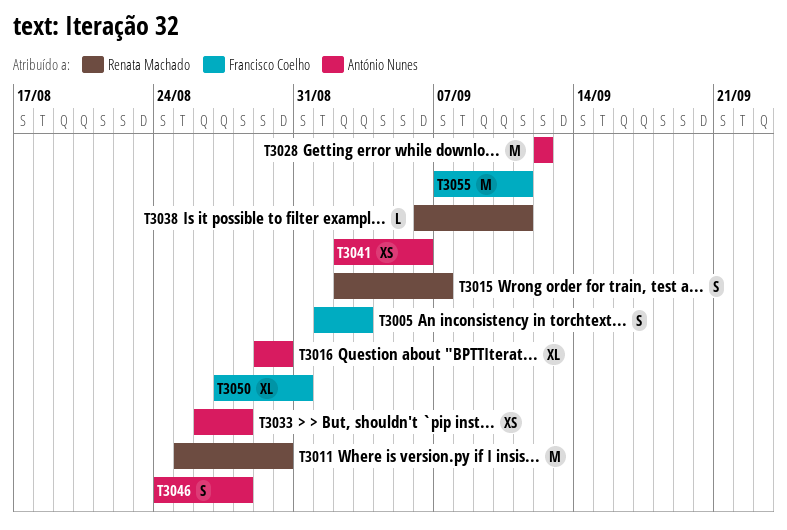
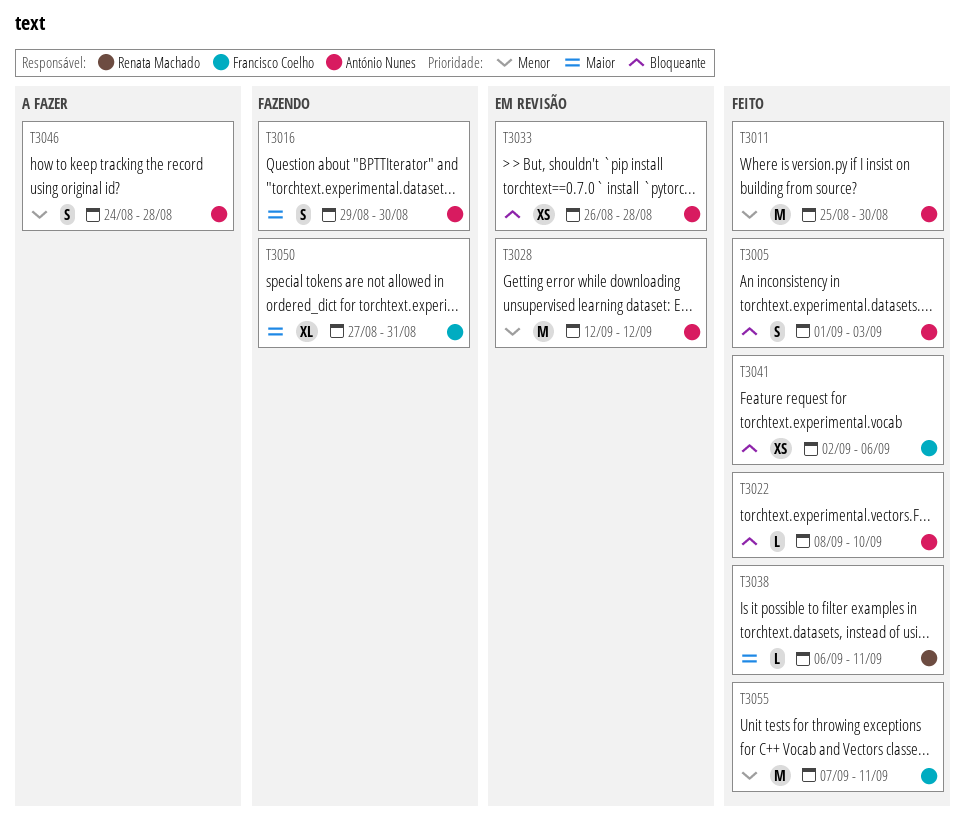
T3005, owner: Francisco Coelho -> António Nunes
T3011, owner: Renata Machado -> António Nunes
T3015: present -> none
T3016, estimate: XL -> S
T3022: none -> present
T3041, owner: António Nunes -> Francisco Coelho

